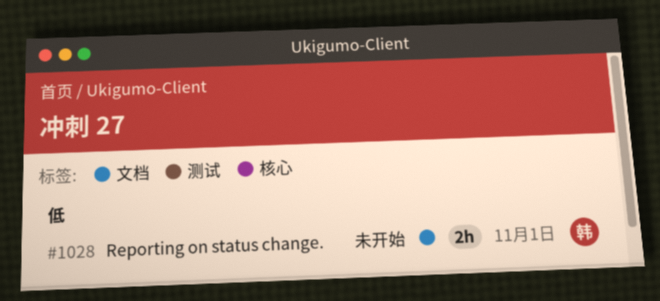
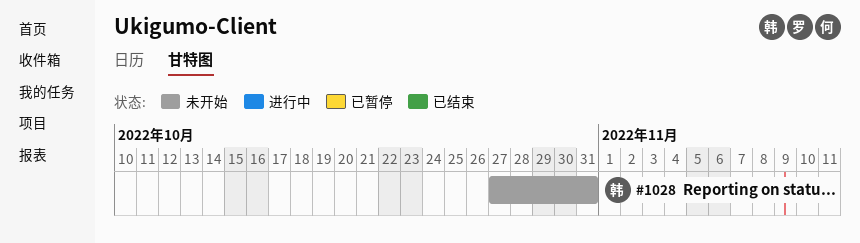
#1028, due: Nov 1 -> Oct 31

